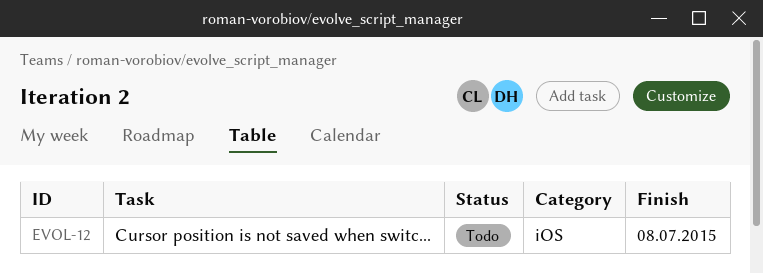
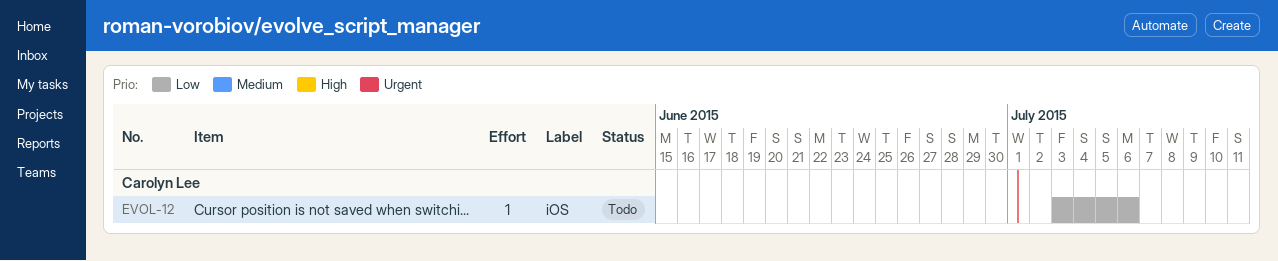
EVOL-12, due: Jul 8 -> Jul 6

